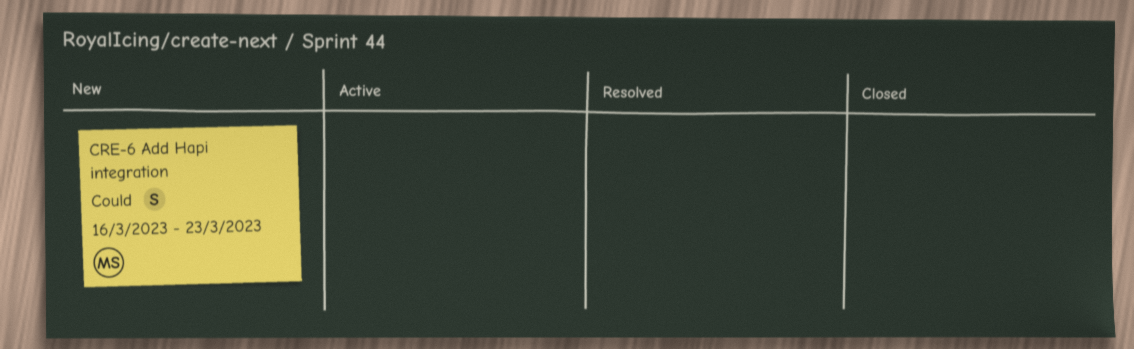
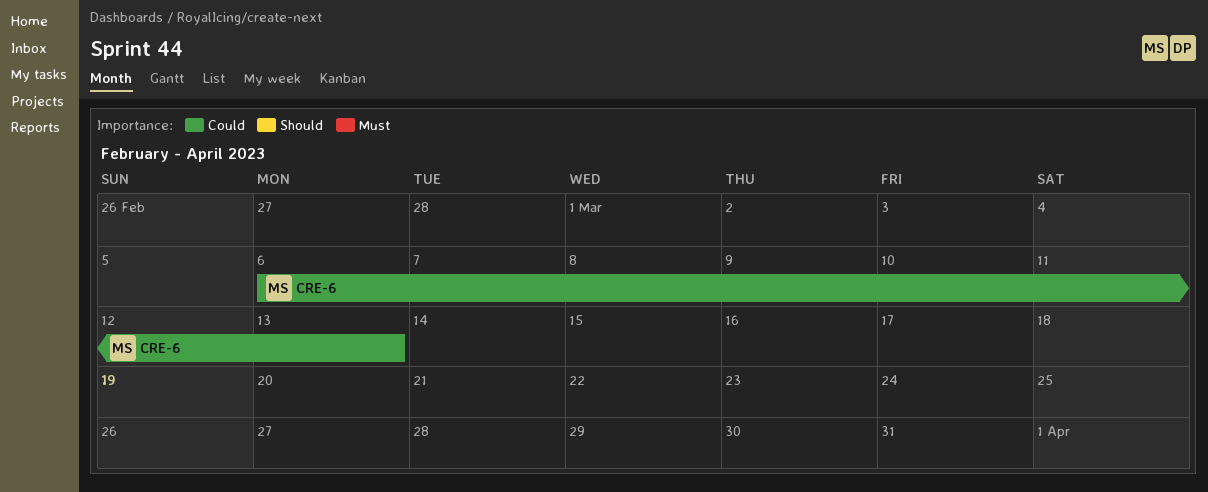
CRE-6, start: Mar 16 -> Mar 6
CRE-6, due: Mar 23 -> Mar 13

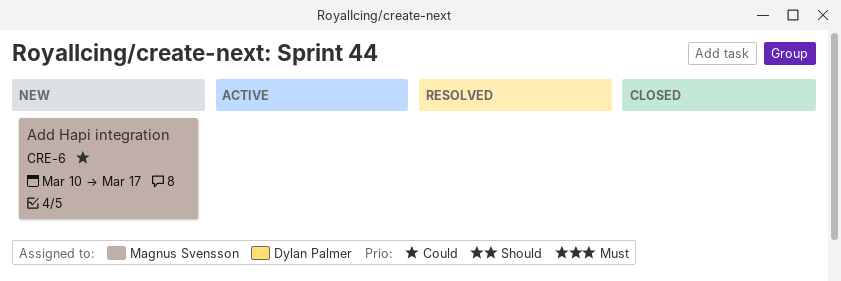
CRE-6, start: Mar 6 -> Mar 10
CRE-6, due: Mar 13 -> Mar 17

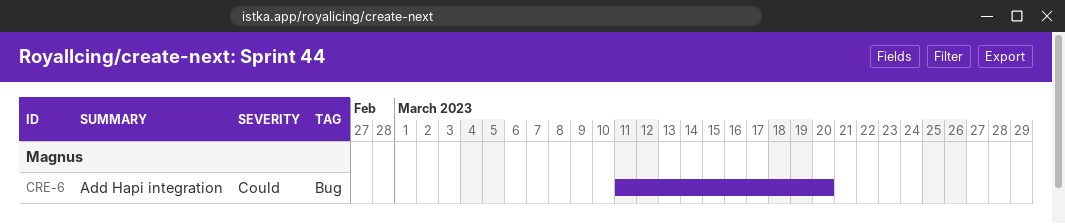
CRE-6, start: Mar 10 -> Mar 11
CRE-6, due: Mar 17 -> Mar 20

